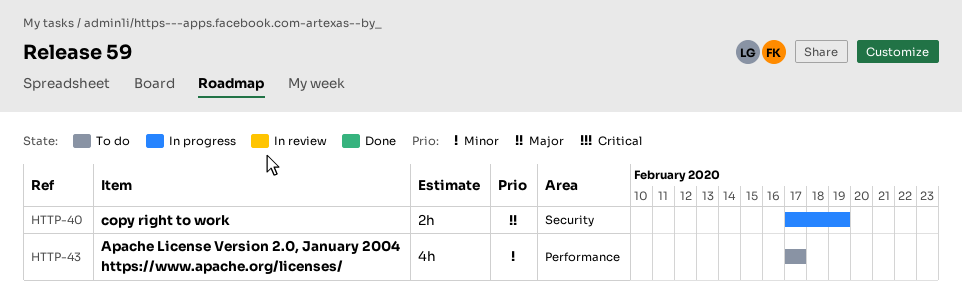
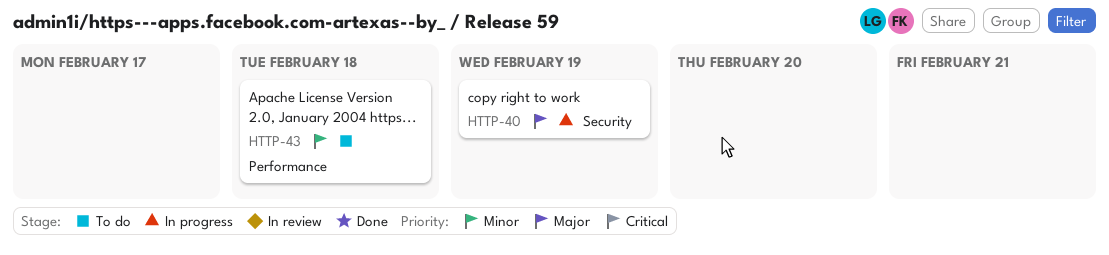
HTTP-43, due: Feb 17 -> Feb 18

